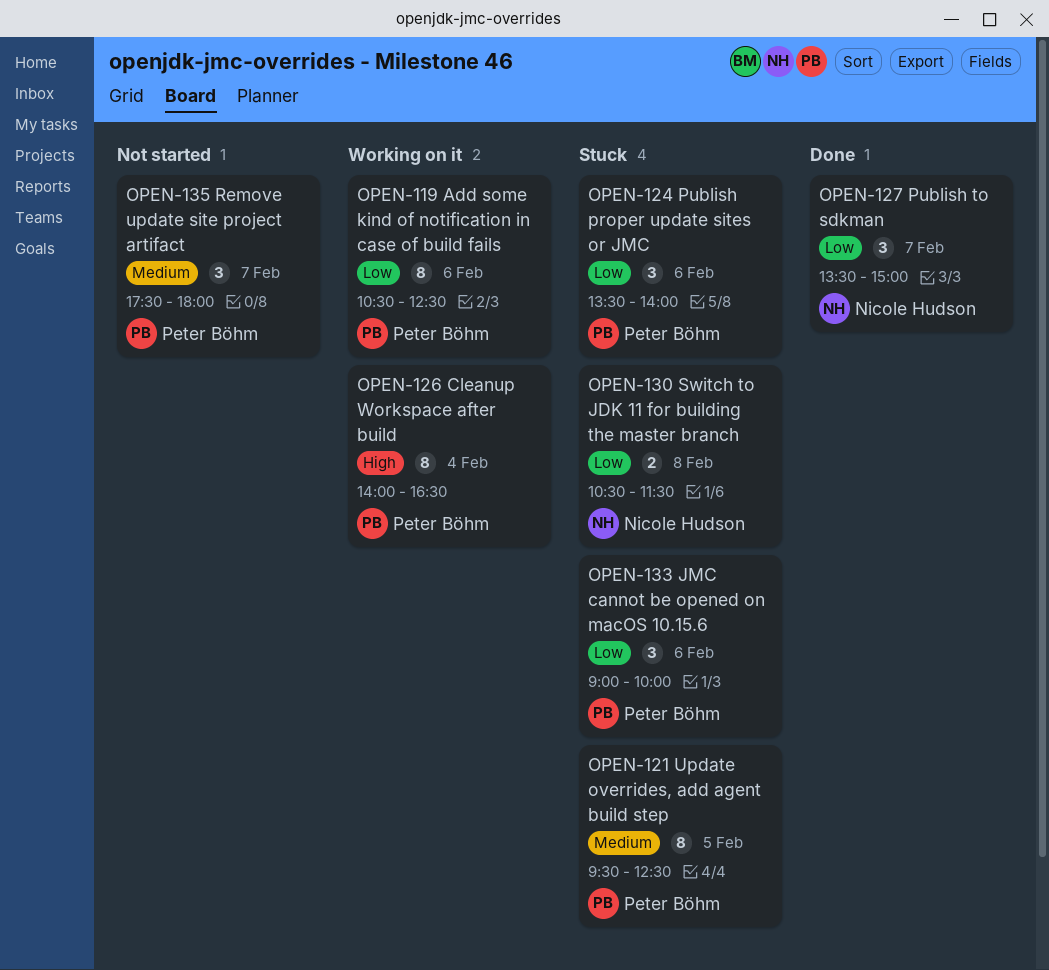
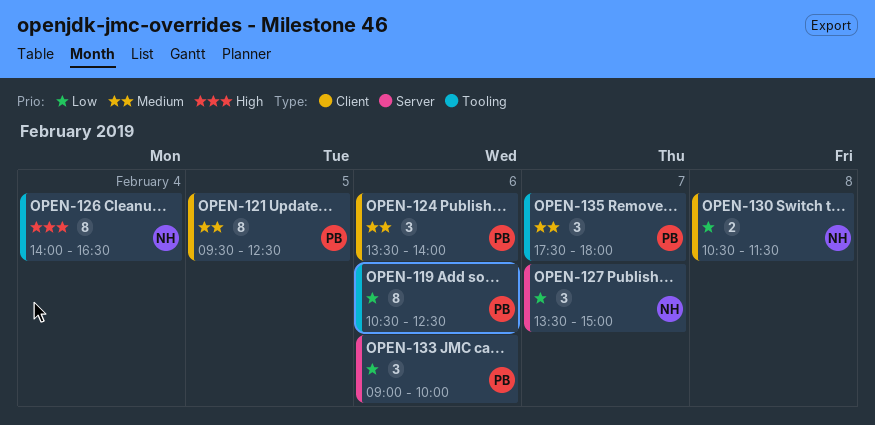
OPEN-124, priority: Low -> Medium
OPEN-126, owner: Peter Böhm -> Nicole Hudson

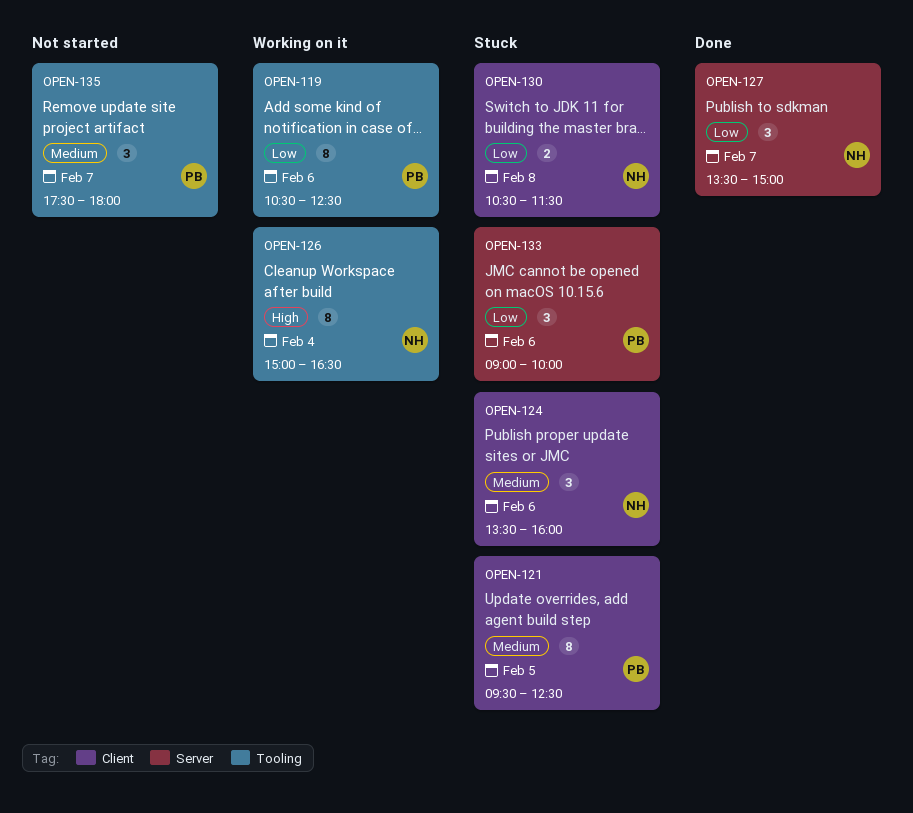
OPEN-124, owner: PB -> NH
OPEN-124, ends: 14:00 -> 16:00
OPEN-126, begins: 14:00 -> 15:00

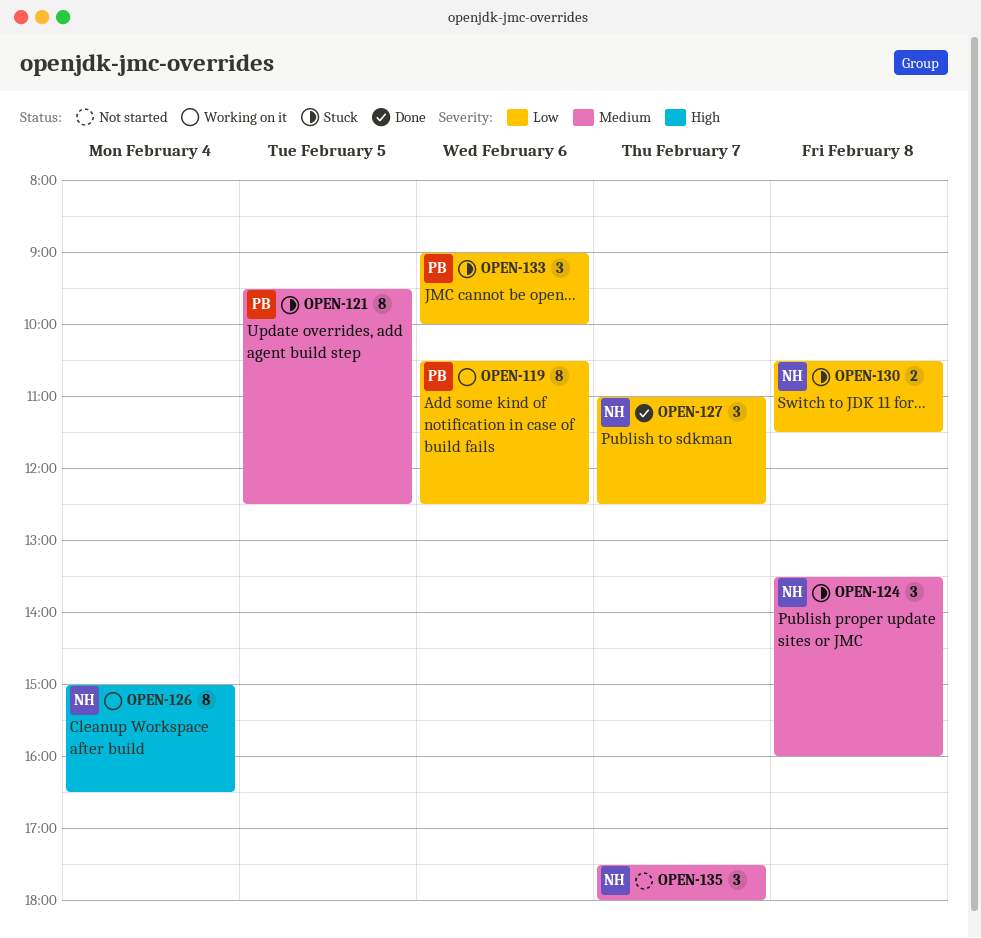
OPEN-124, day: Feb 6 -> Feb 8
OPEN-127, begins: 13:30 -> 11:00
OPEN-127, ends: 15:00 -> 12:30
OPEN-135, owner: PB -> NH

